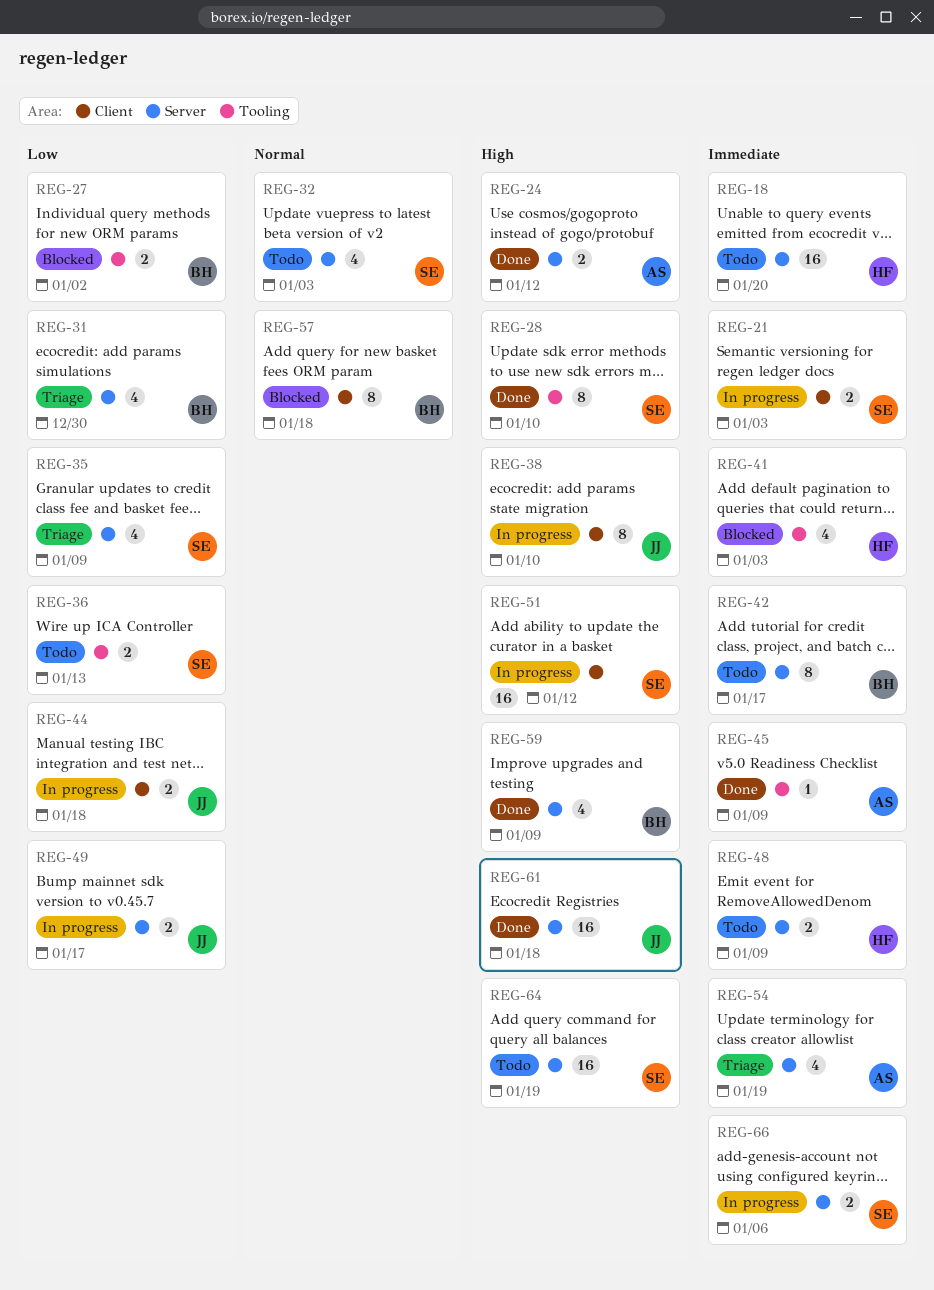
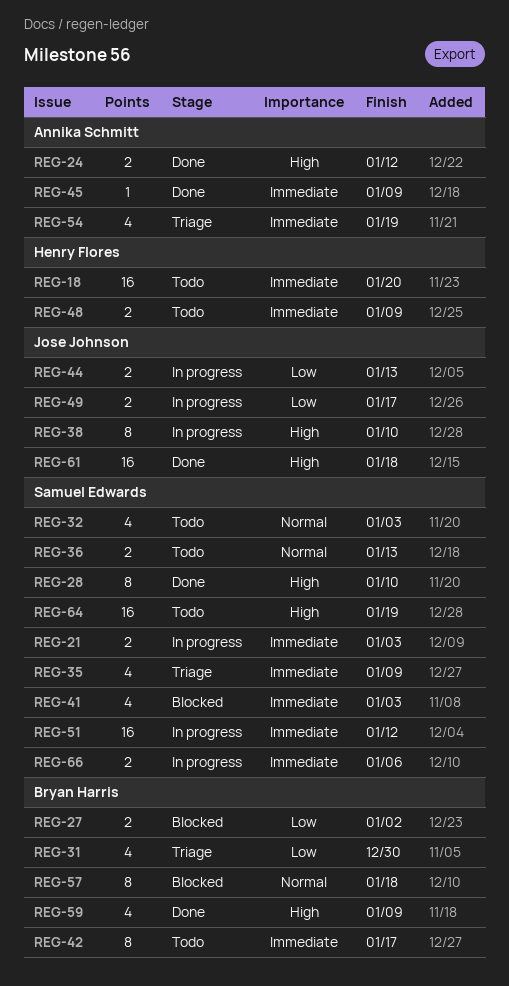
REG-35, priority: Low -> Immediate
REG-36, priority: Low -> Normal
REG-41, owner: Henry Flores -> Samuel Edwards
REG-44, due: Jan 18 -> Jan 13
REG-51, priority: High -> Immediate

